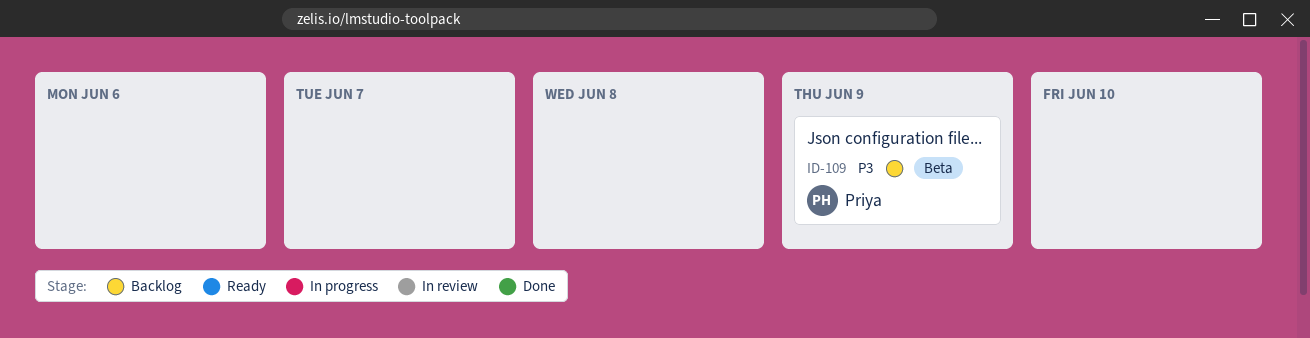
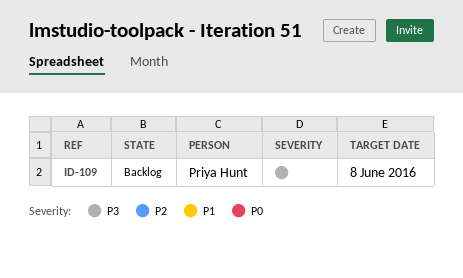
ID-109, due: Jun 9 -> Jun 8

